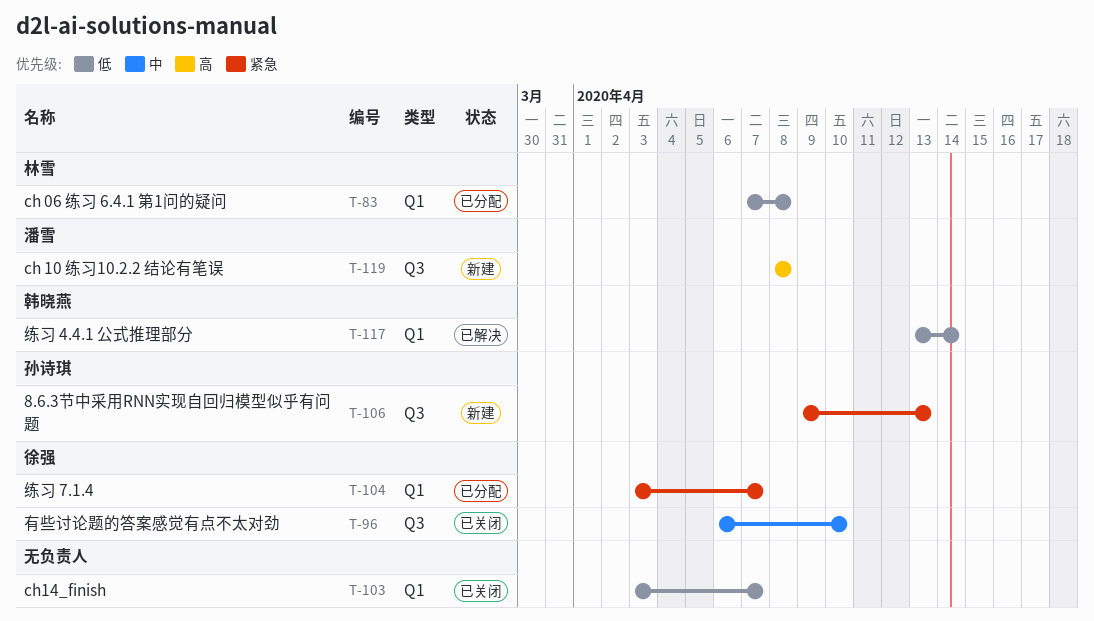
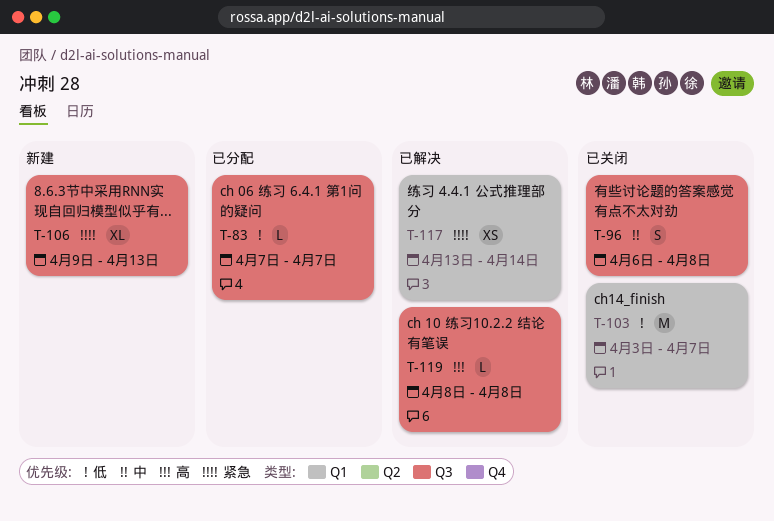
T-83, label: Q1 -> Q3
T-83, due: Apr 8 -> Apr 7
T-96, due: Apr 10 -> Apr 8
T-104: present -> none
T-117, priority: 低 -> 紧急
T-119, status: 新建 -> 已解决

